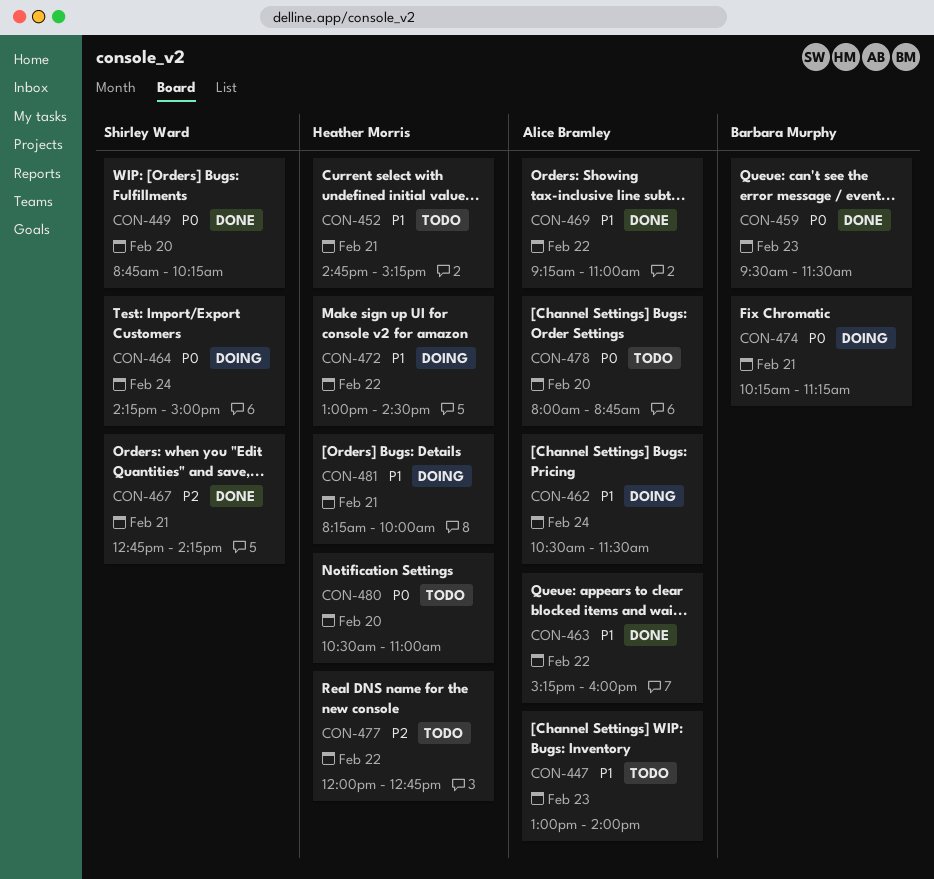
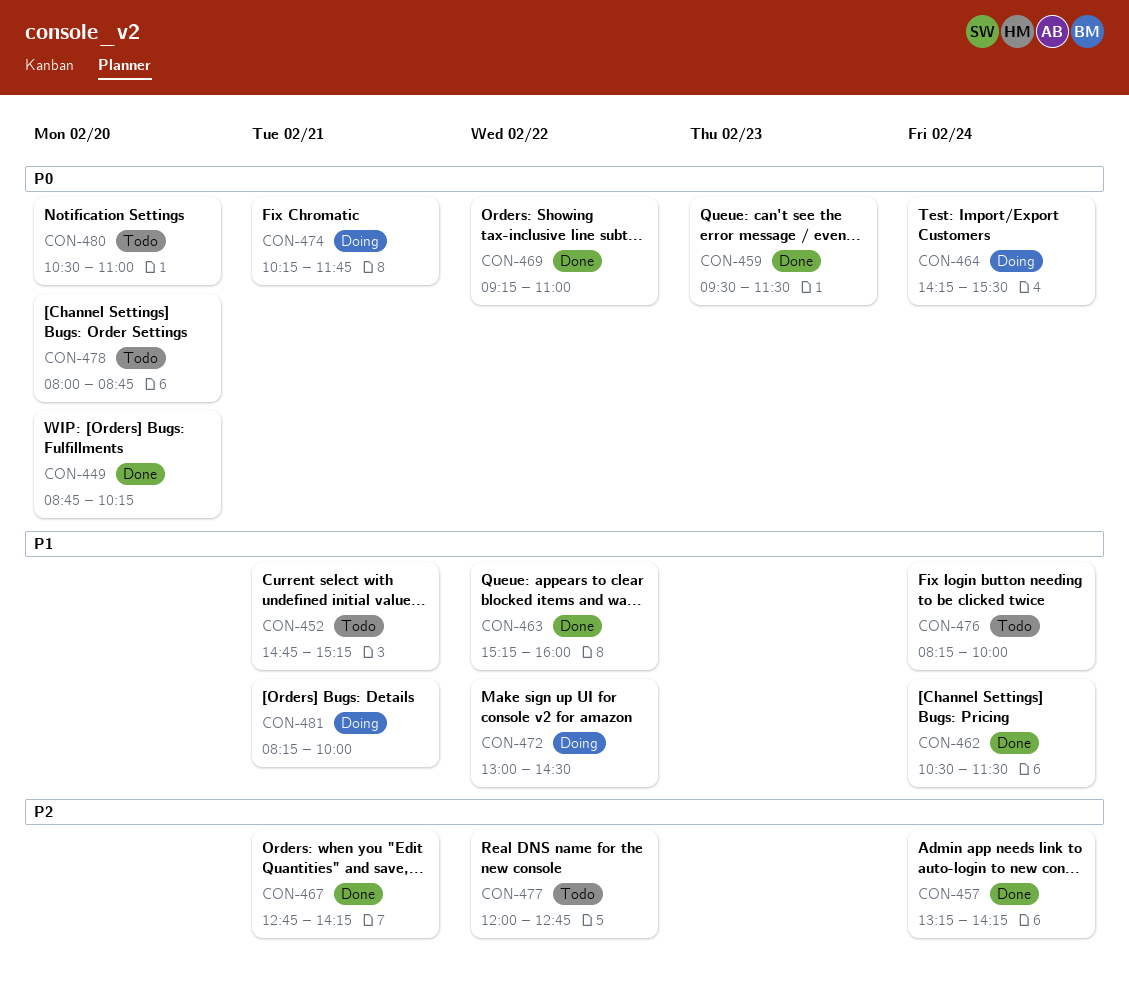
CON-447: present -> none
CON-457: none -> present
CON-462, status: Doing -> Done
CON-464, ends: 15:00 -> 15:30
CON-469, priority: P1 -> P0
CON-474, ends: 11:15 -> 11:45
CON-476: none -> present

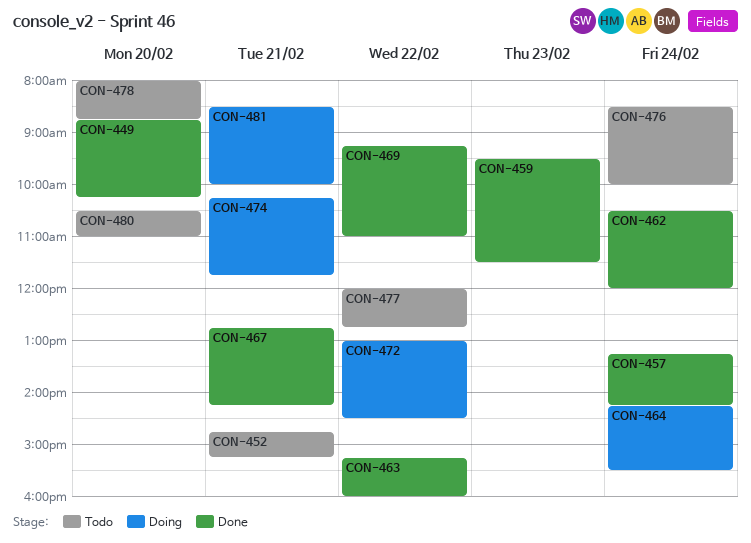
CON-462, ends: 11:30 -> 12:00
CON-476, begins: 08:15 -> 08:30
CON-481, begins: 08:15 -> 08:30

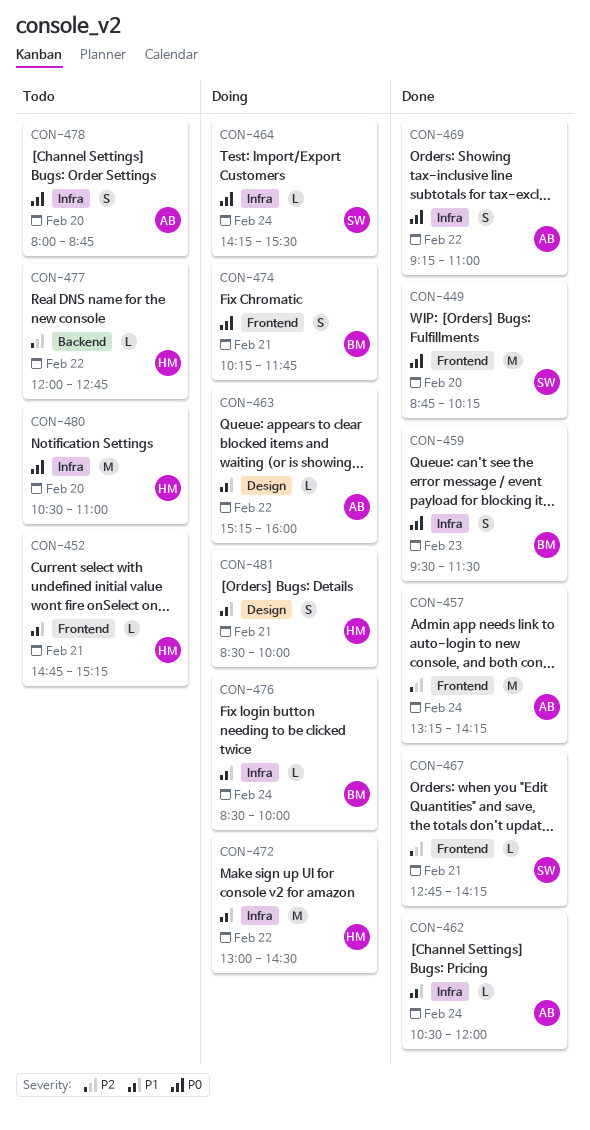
CON-463, status: Done -> Doing
CON-476, status: Todo -> Doing

